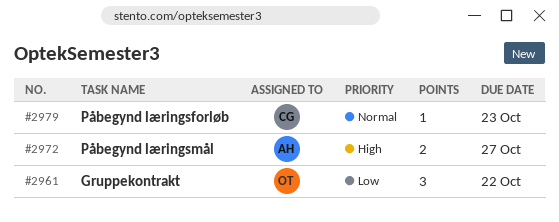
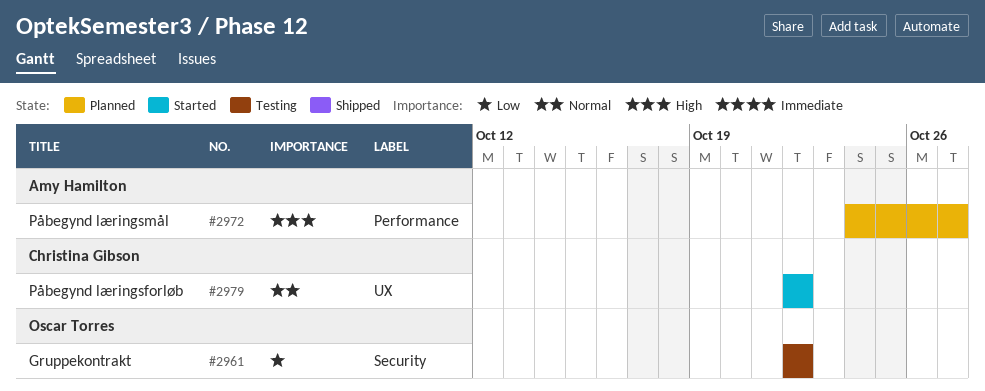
#2979, due: Oct 23 -> Oct 22

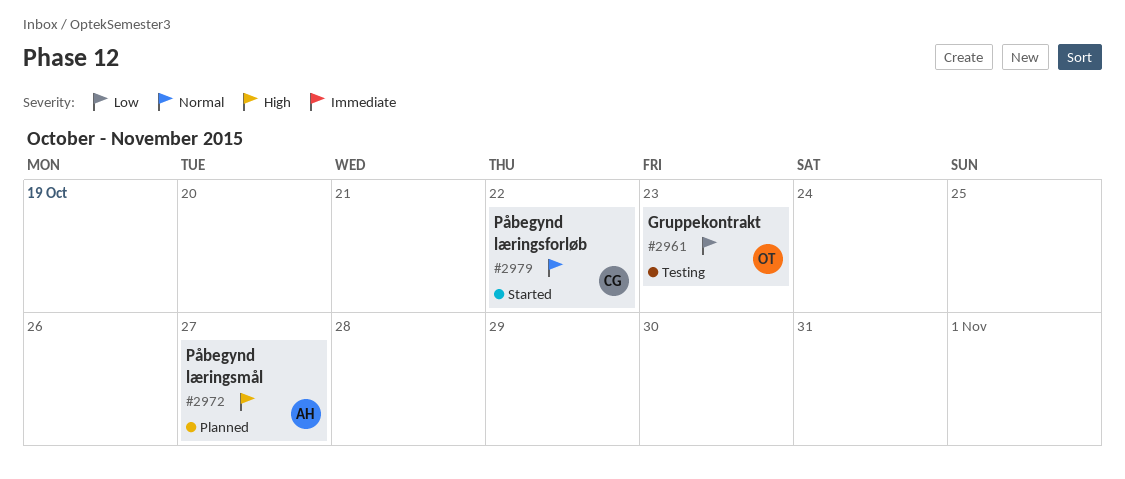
#2961, due: Oct 22 -> Oct 23

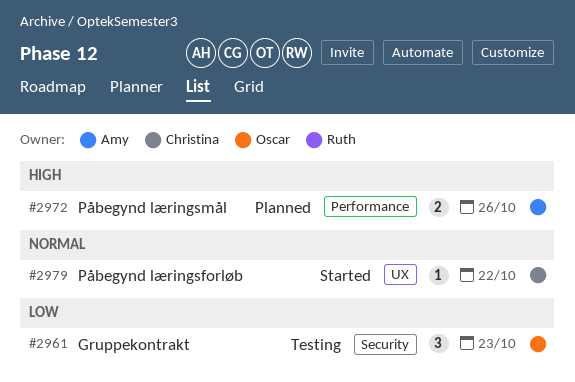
#2972, due: Oct 27 -> Oct 26

